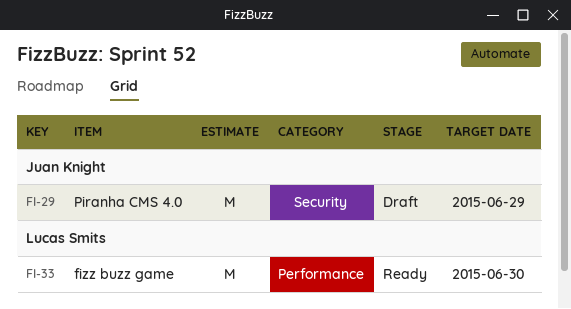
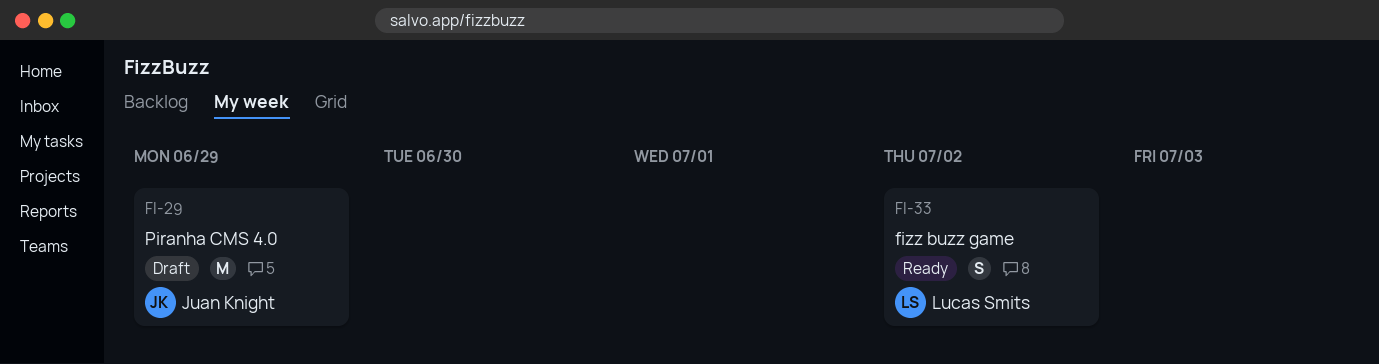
FI-33, estimate: M -> S
FI-33, due: Jun 30 -> Jul 2

